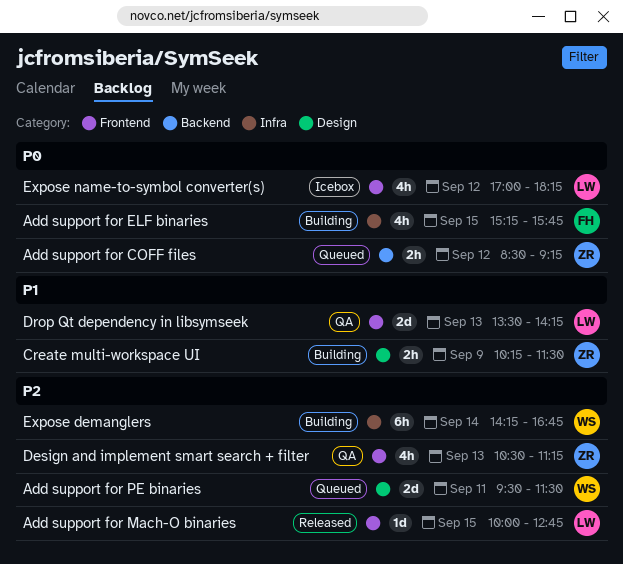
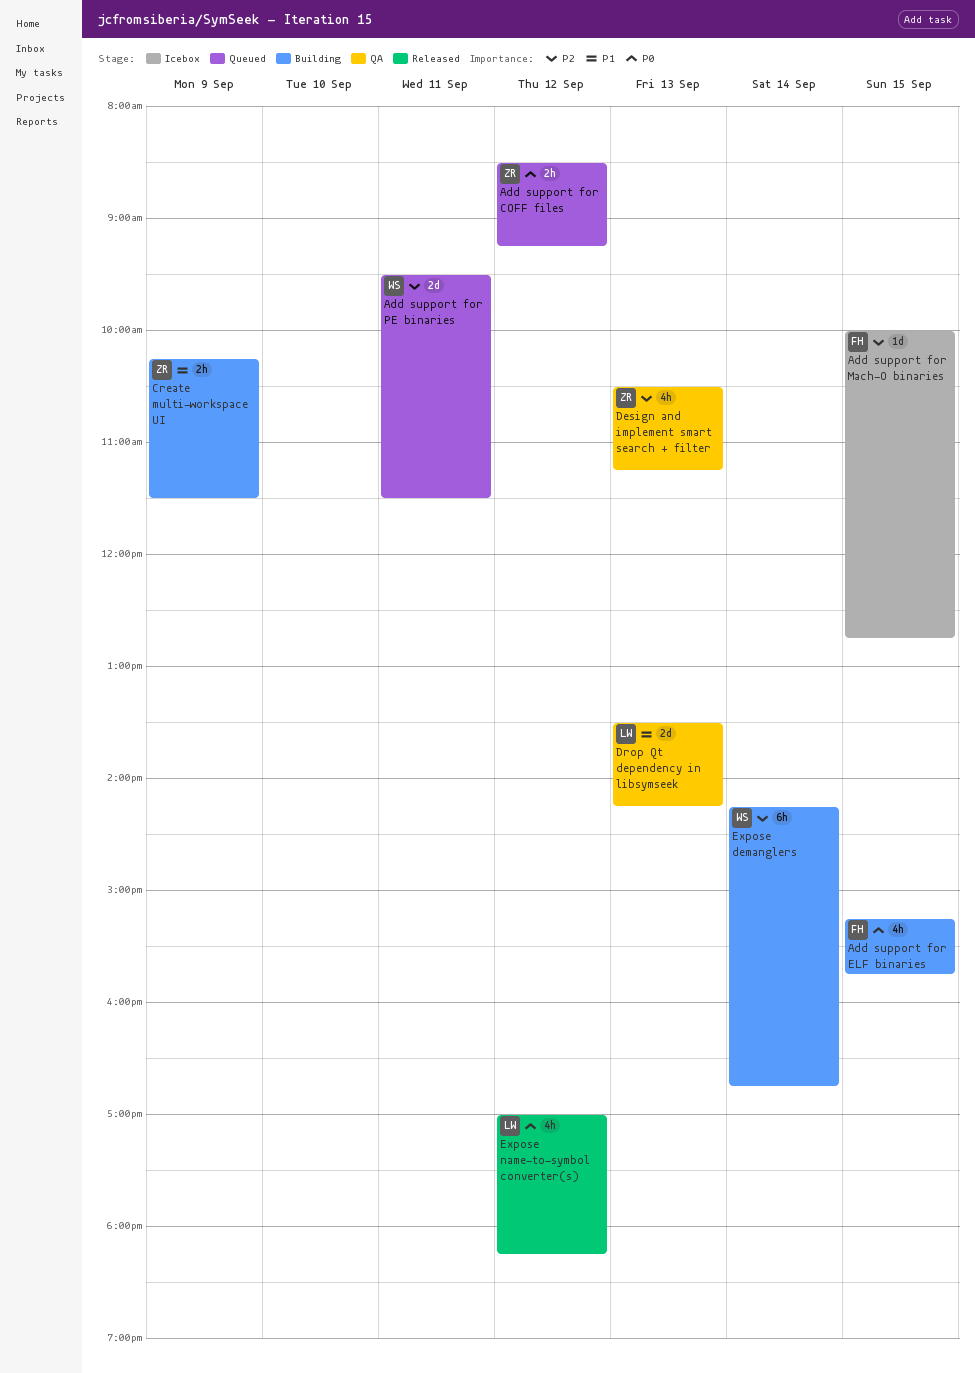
Add support for Mach-O binaries, status: Released -> Icebox
Add support for Mach-O binaries, owner: LW -> FH
Expose name-to-symbol converter(s), status: Icebox -> Released

